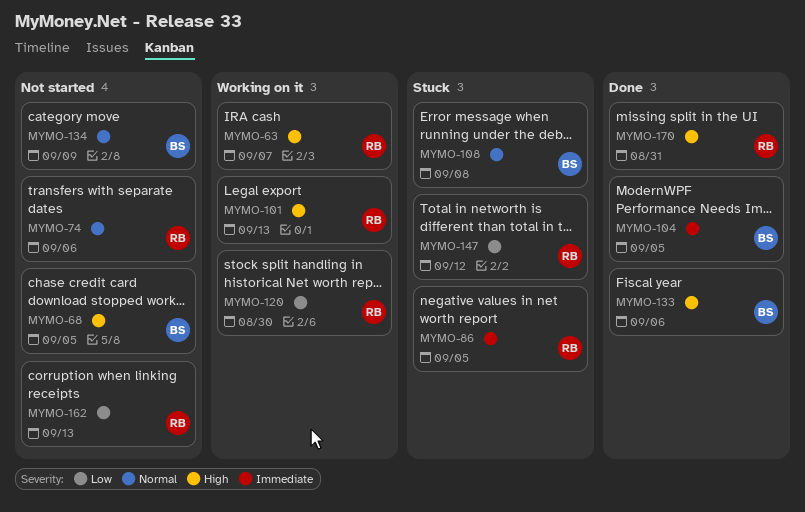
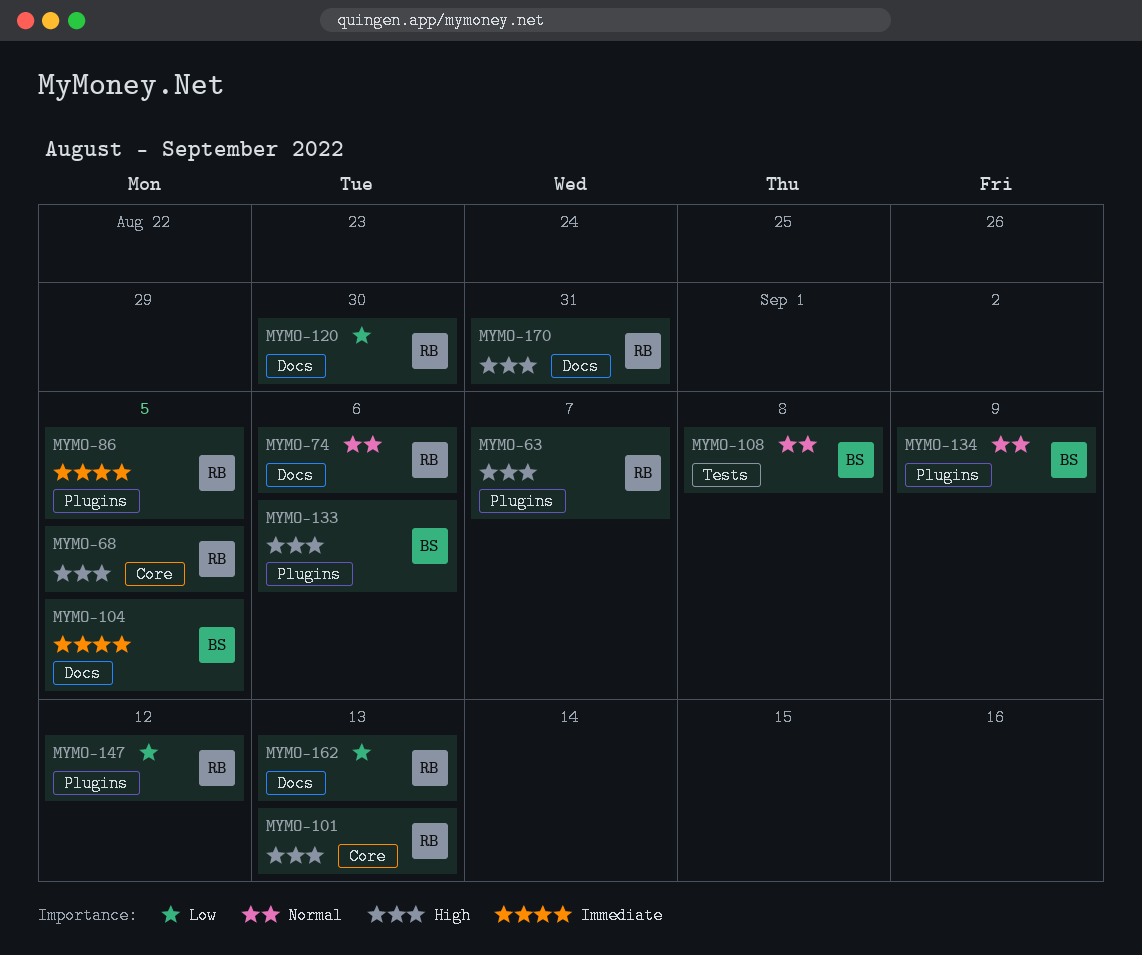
MYMO-68, owner: BS -> RB

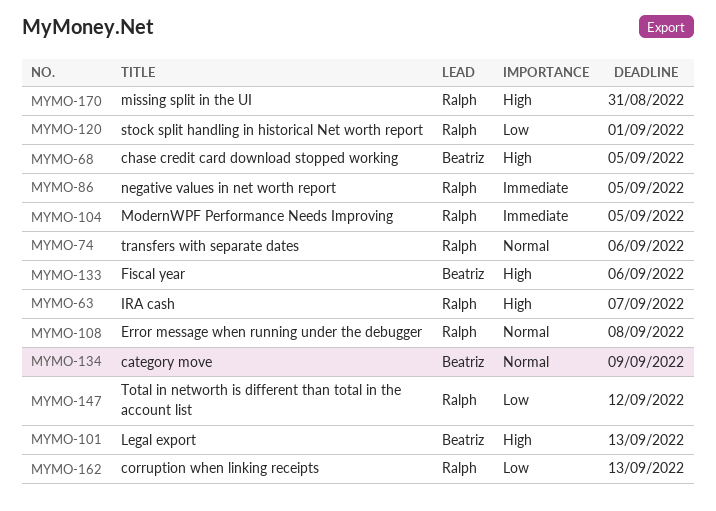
MYMO-68, owner: Ralph -> Beatriz
MYMO-101, owner: Ralph -> Beatriz
MYMO-104, owner: Beatriz -> Ralph
MYMO-108, owner: Beatriz -> Ralph
MYMO-120, due: Aug 30 -> Sep 1

